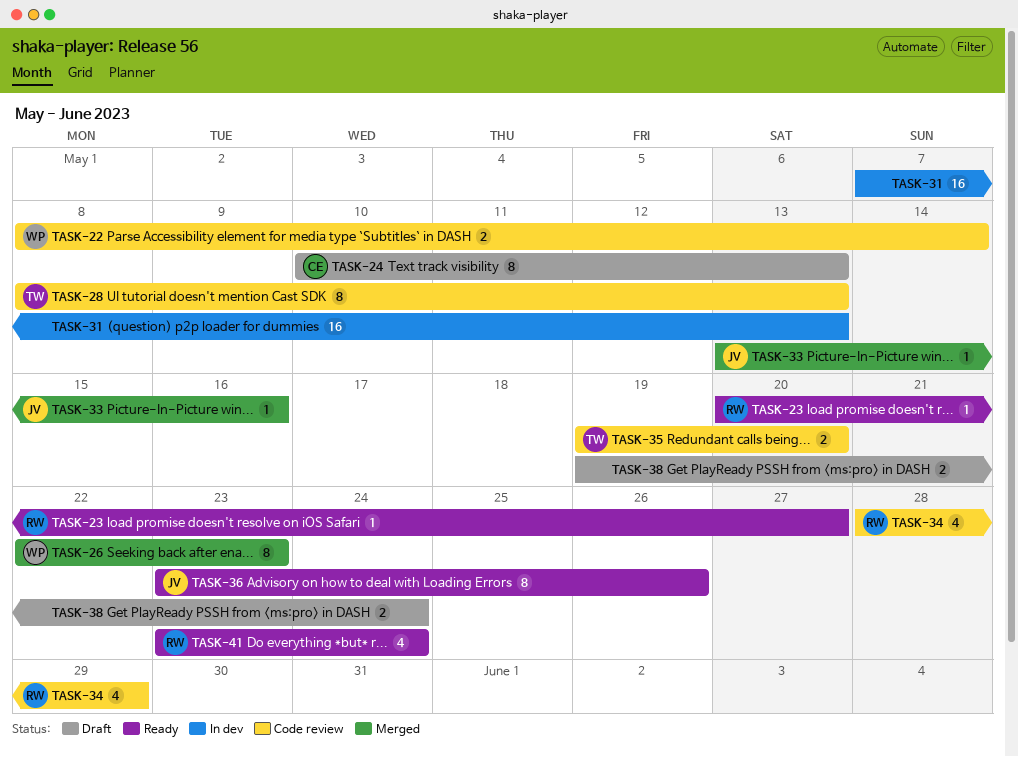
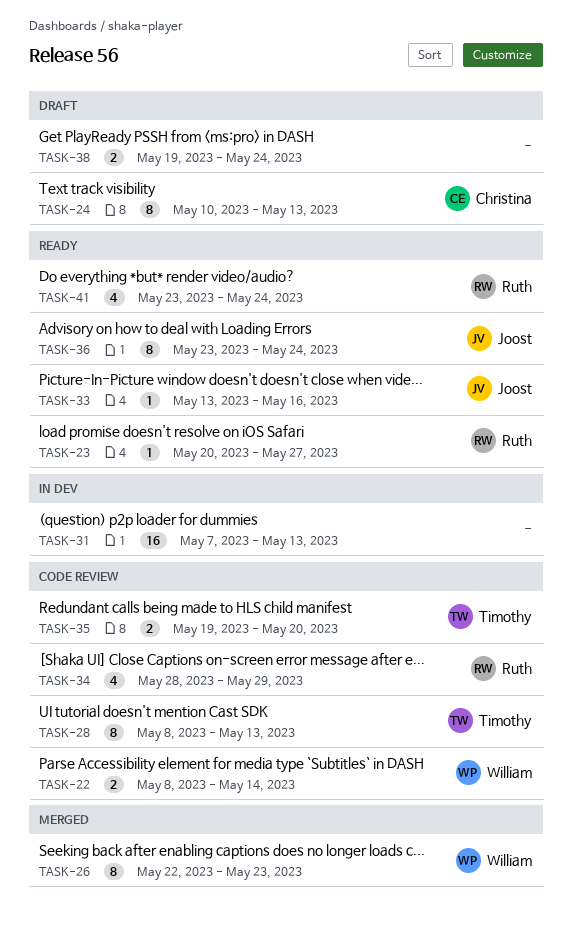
TASK-33, status: Merged -> Ready
TASK-36, due: May 26 -> May 24

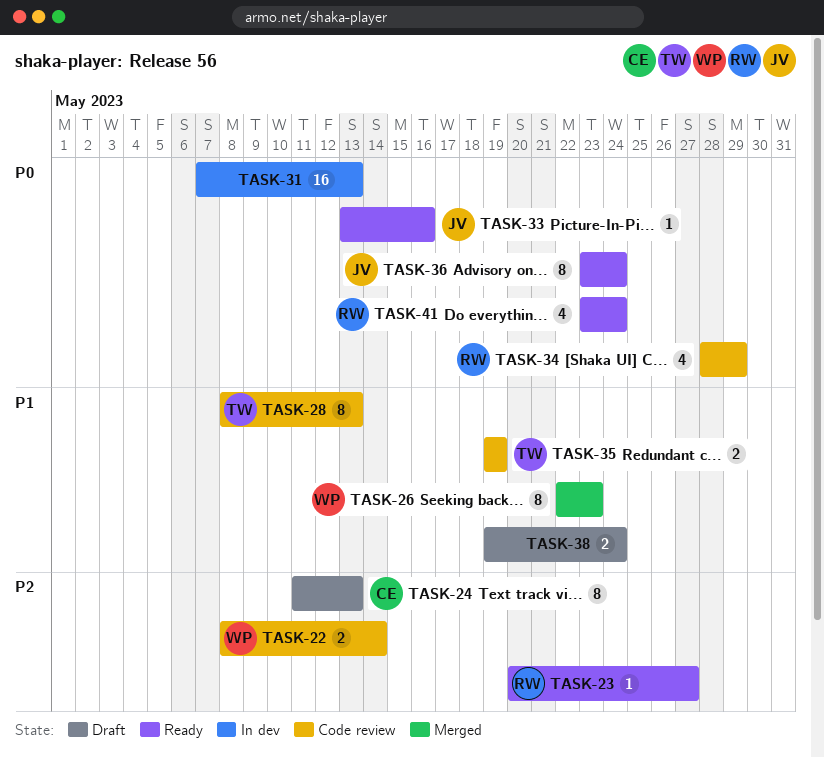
TASK-24, start: May 10 -> May 11
TASK-35, due: May 20 -> May 19

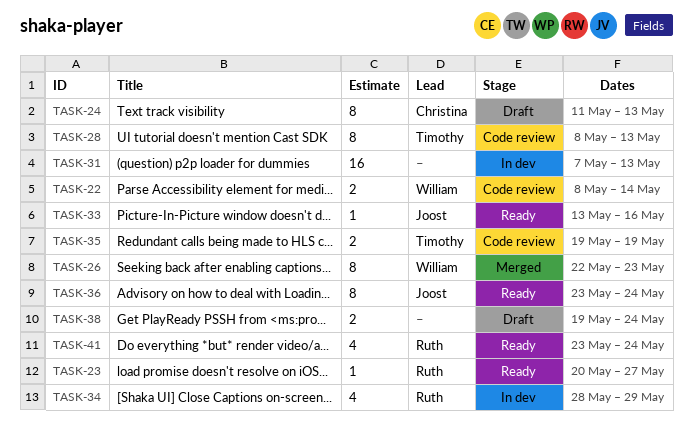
TASK-34, status: Code review -> In dev

